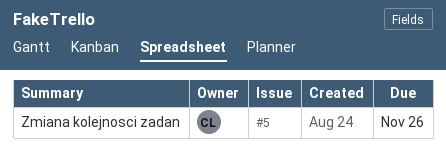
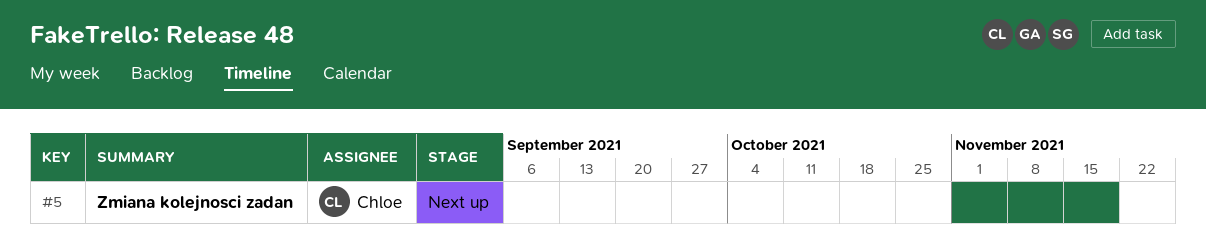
#5, due: Nov 26 -> Nov 19

